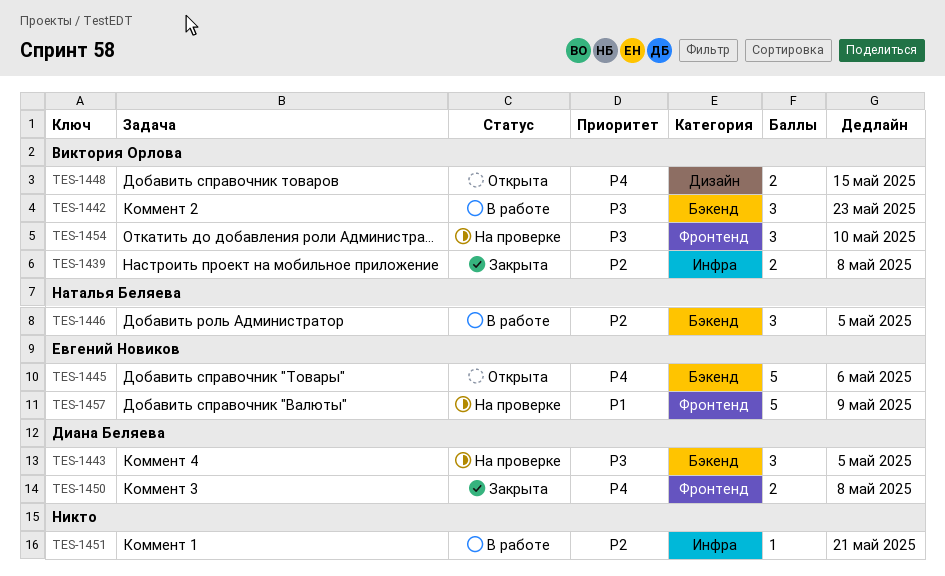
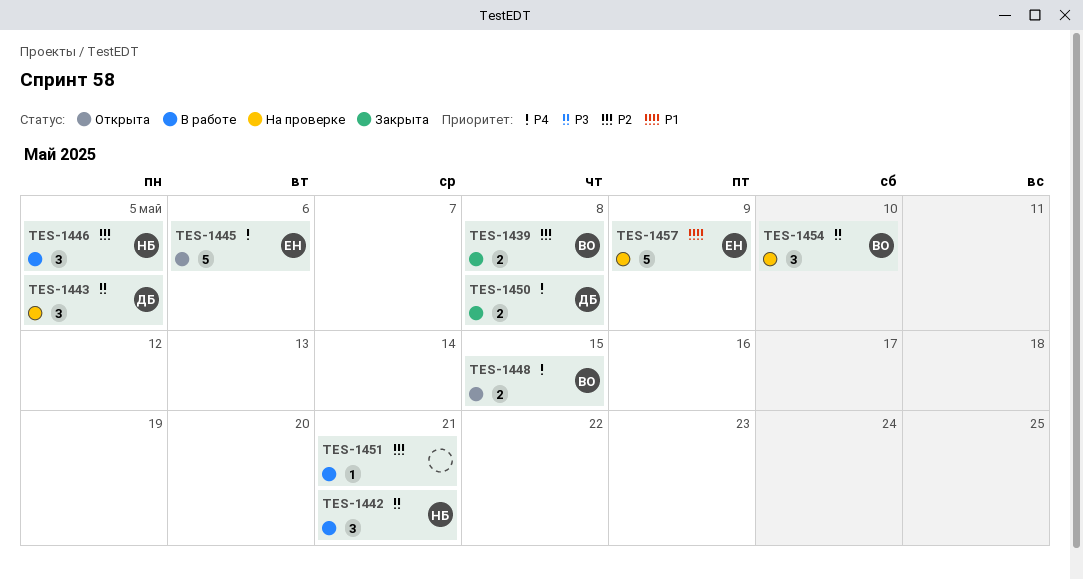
TES-1442, owner: Виктория Орлова -> Наталья Беляева
TES-1442, due: May 23 -> May 21

